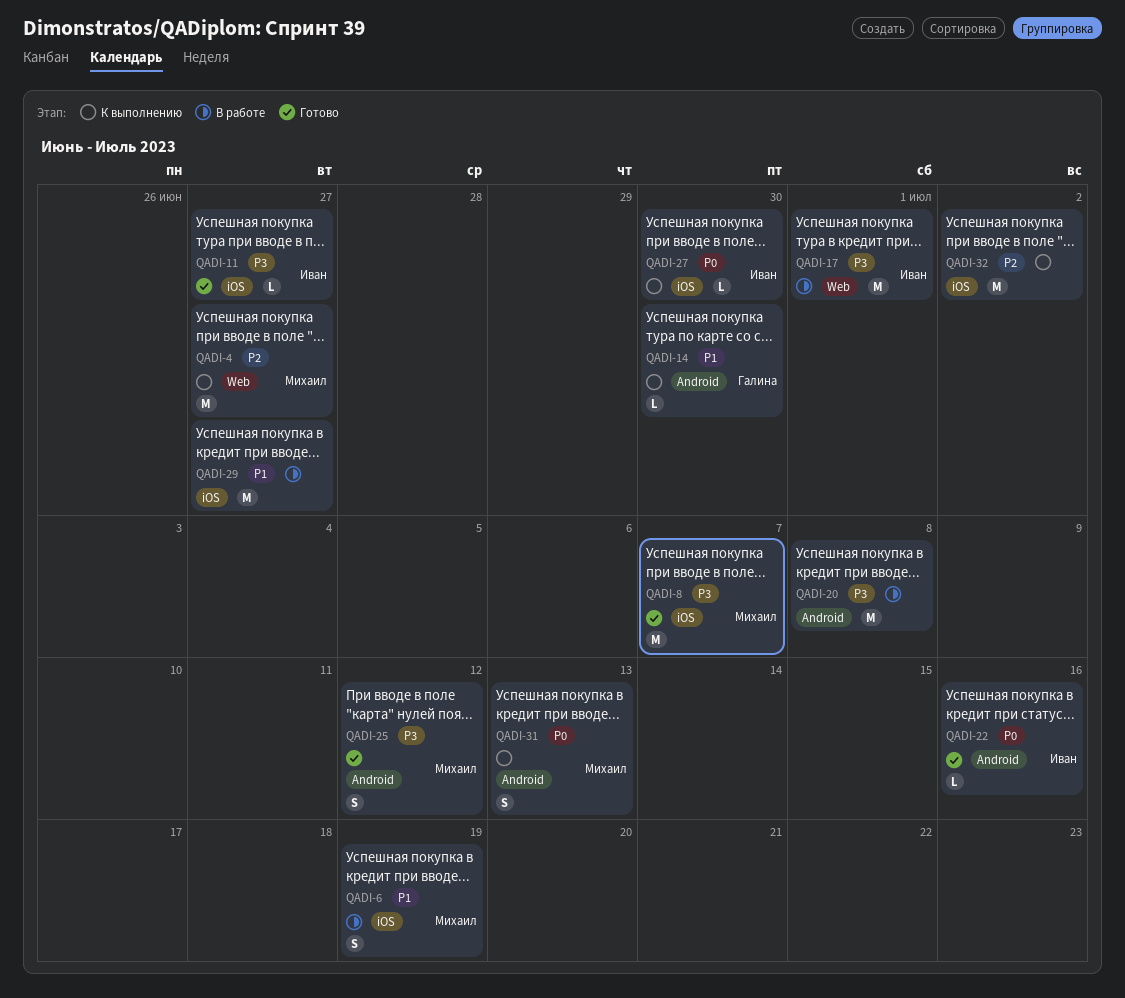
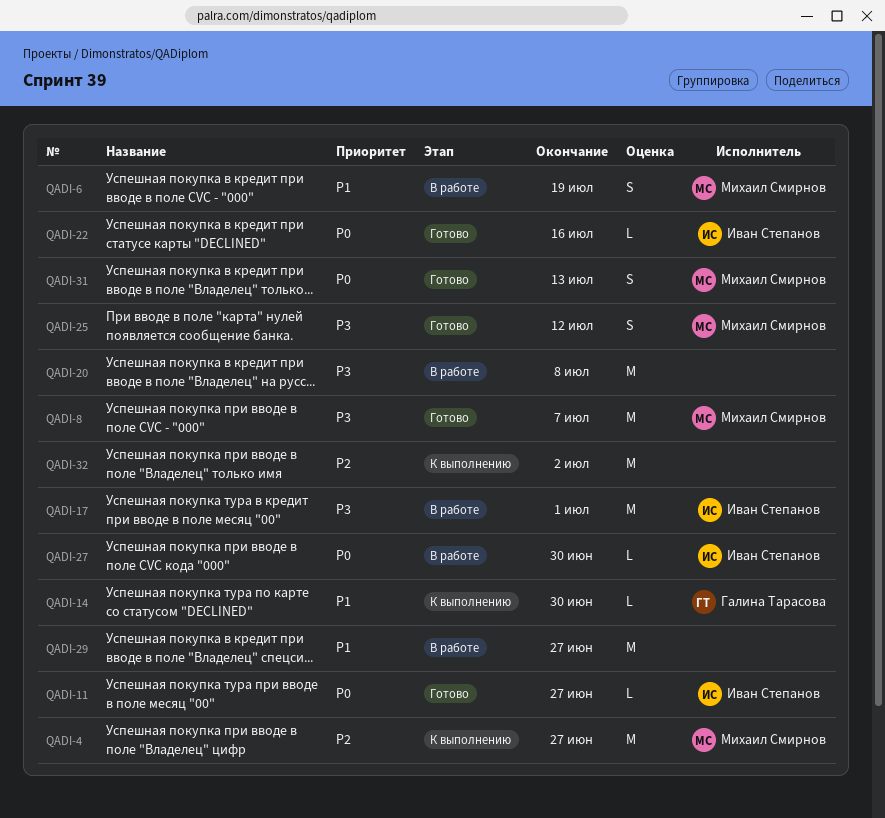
QADI-11, priority: P3 -> P0
QADI-27, status: К выполнению -> В работе
QADI-31, status: К выполнению -> Готово

